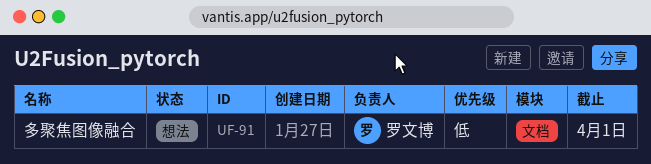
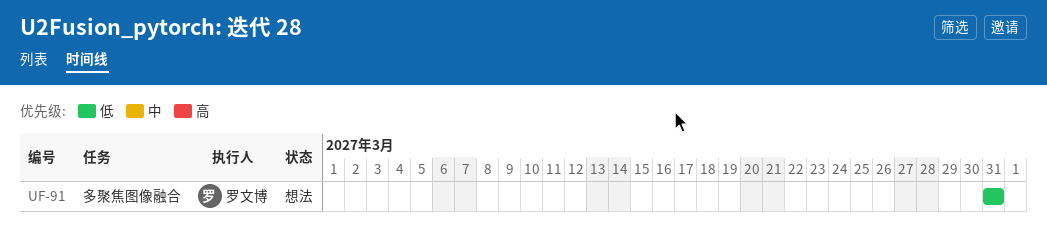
UF-91, due: Apr 1 -> Mar 31

